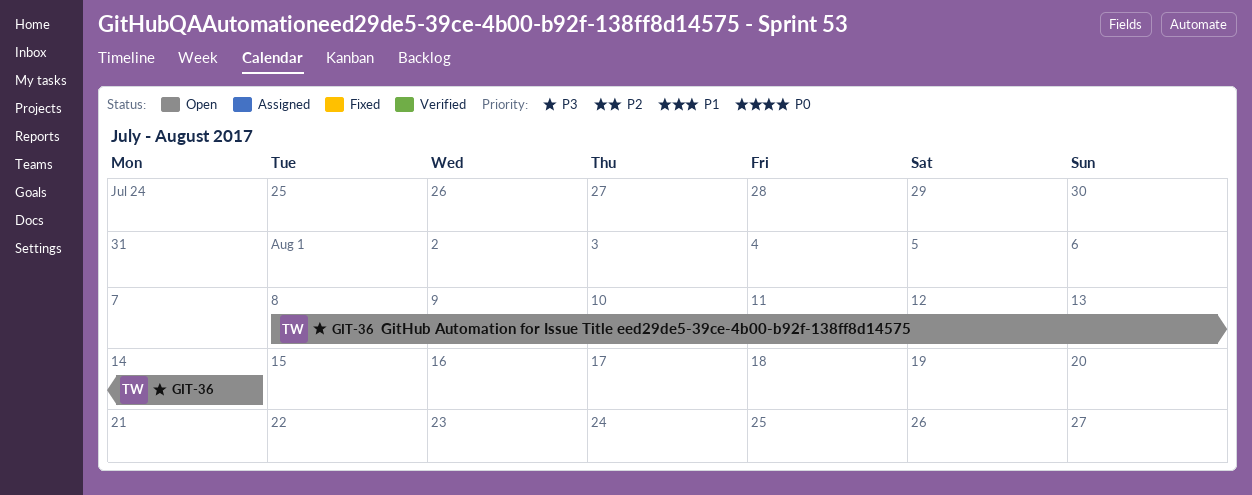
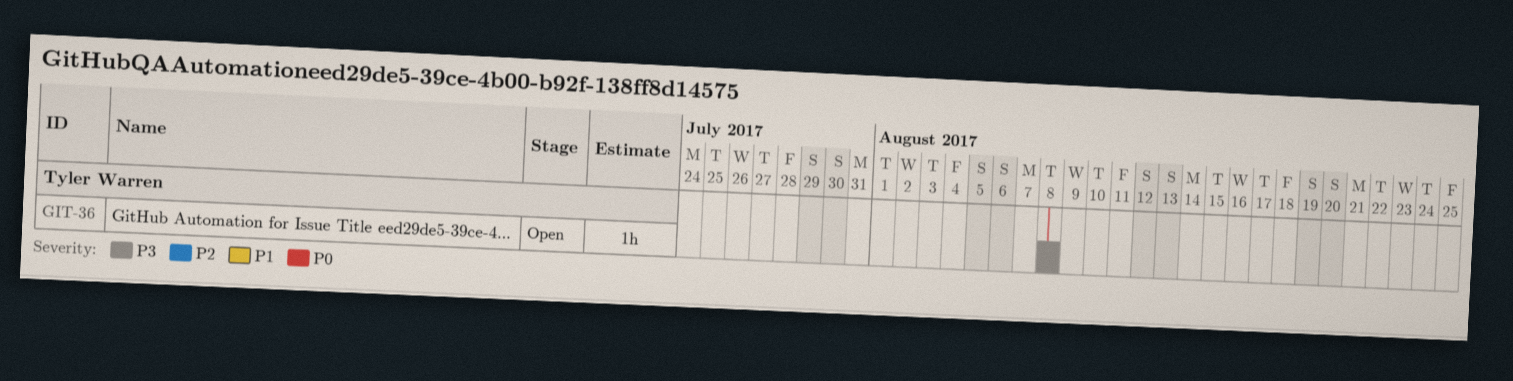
GIT-36, due: Aug 14 -> Aug 8

